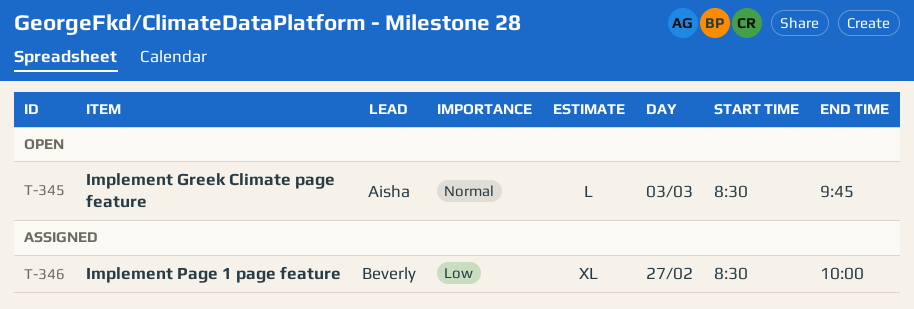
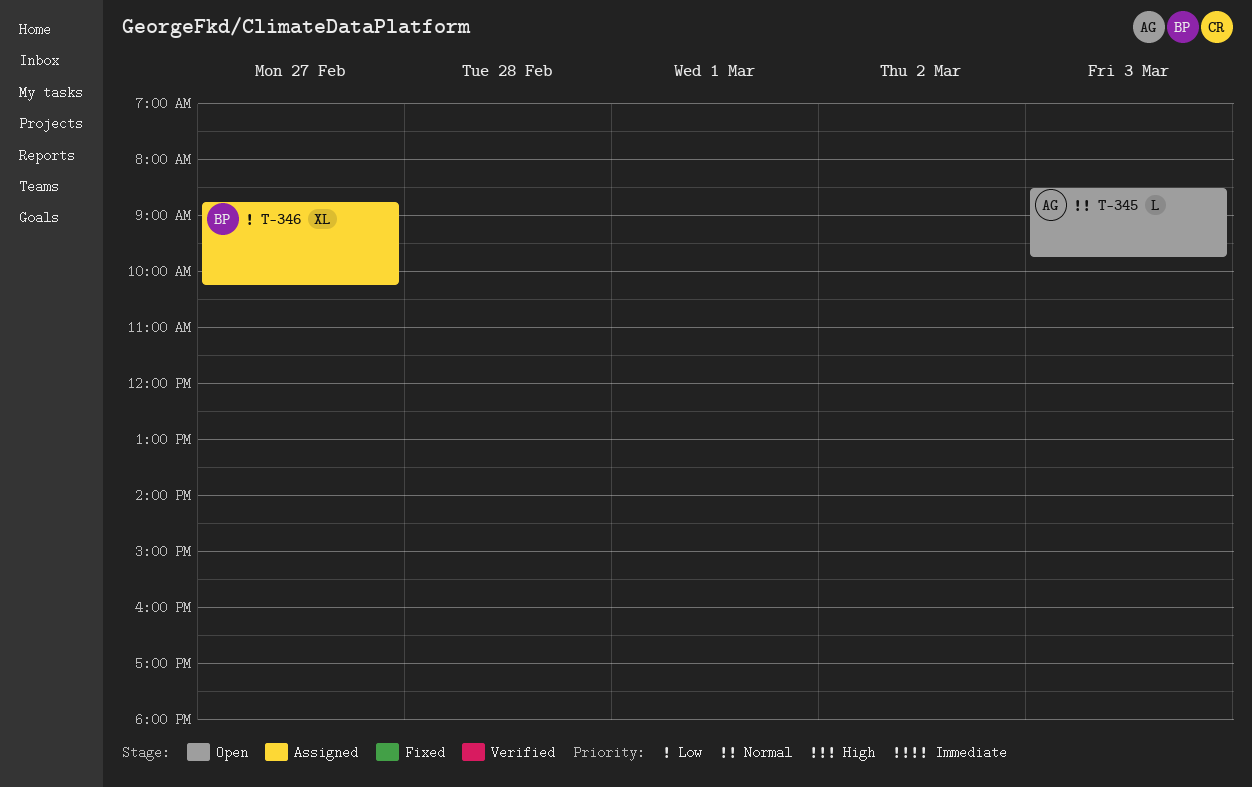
T-346, begins: 08:30 -> 08:45
T-346, ends: 10:00 -> 10:15

